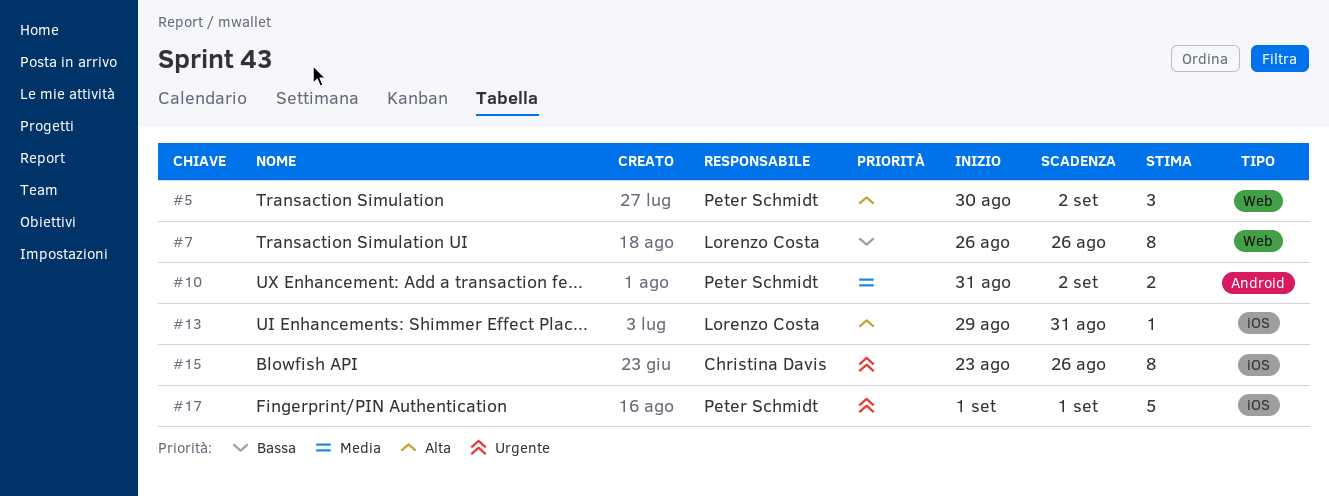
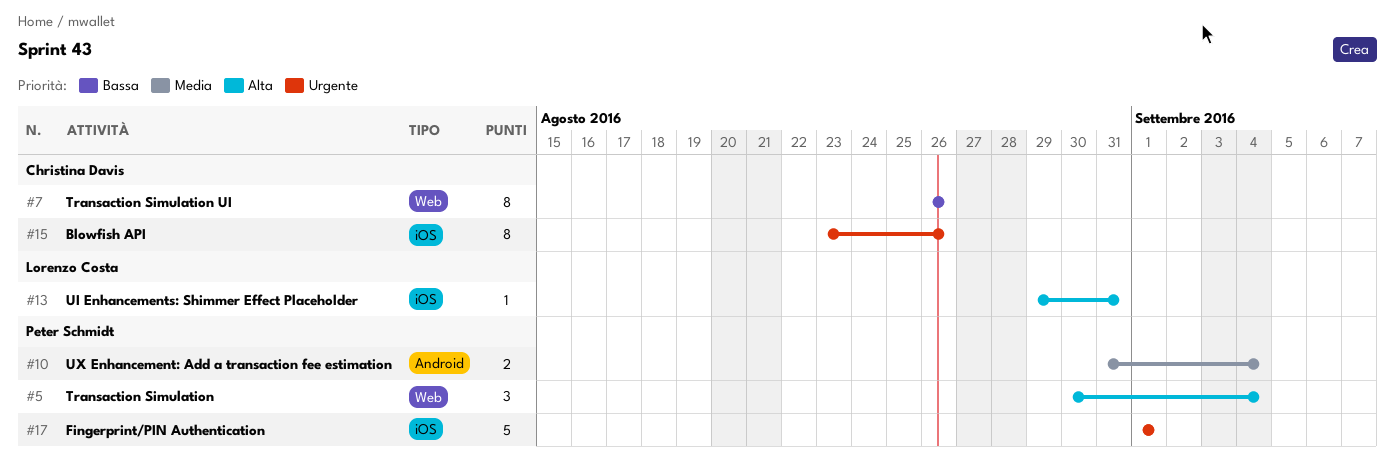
#5, due: Sep 2 -> Sep 4
#7, owner: Lorenzo Costa -> Christina Davis
#10, due: Sep 2 -> Sep 4

